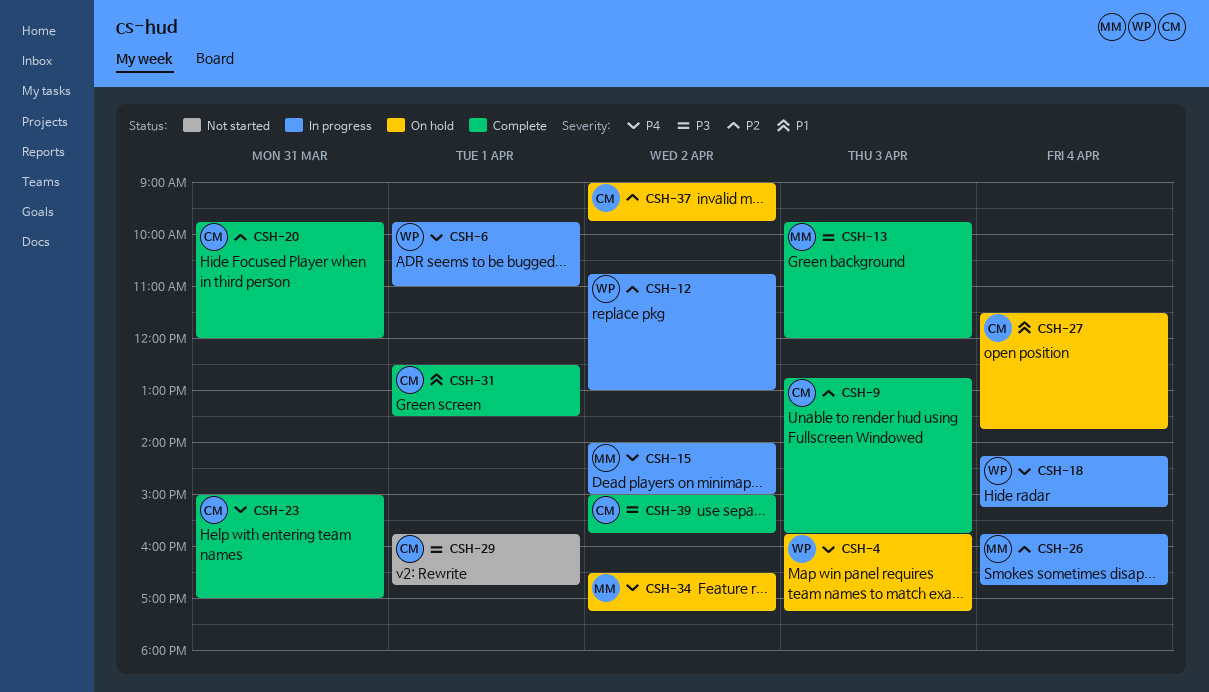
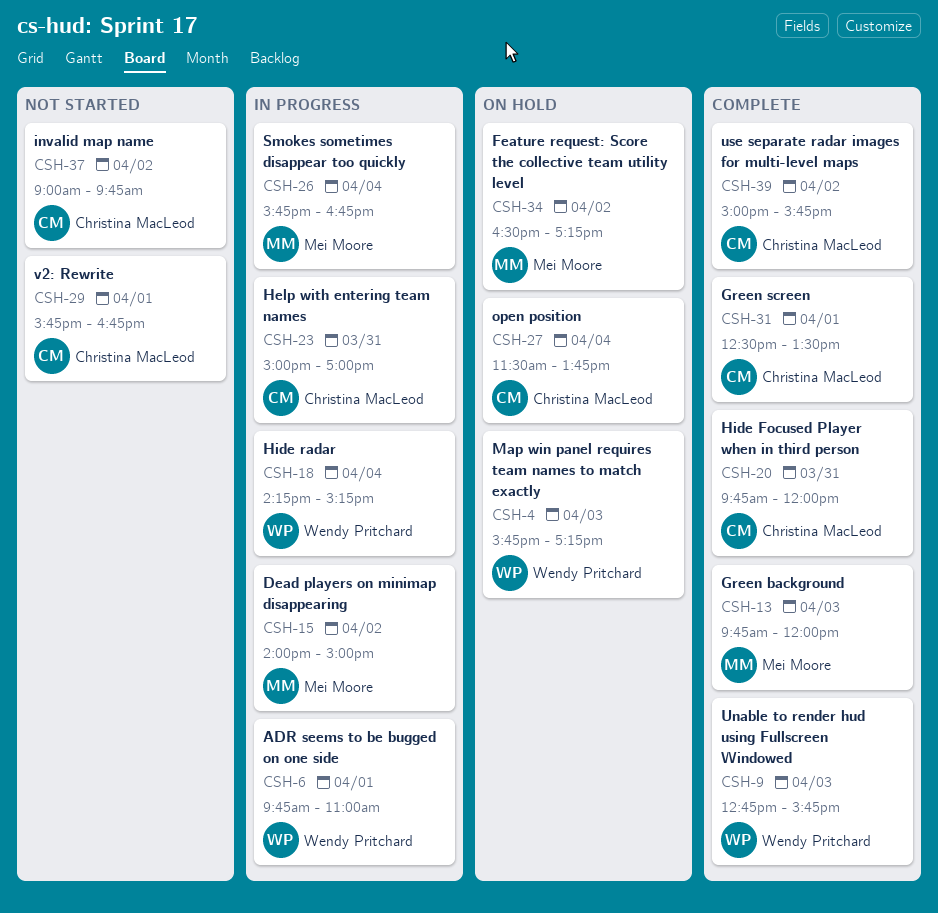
CSH-9, owner: Christina MacLeod -> Wendy Pritchard
CSH-12: present -> none
CSH-23, status: Complete -> In progress
CSH-37, status: On hold -> Not started

